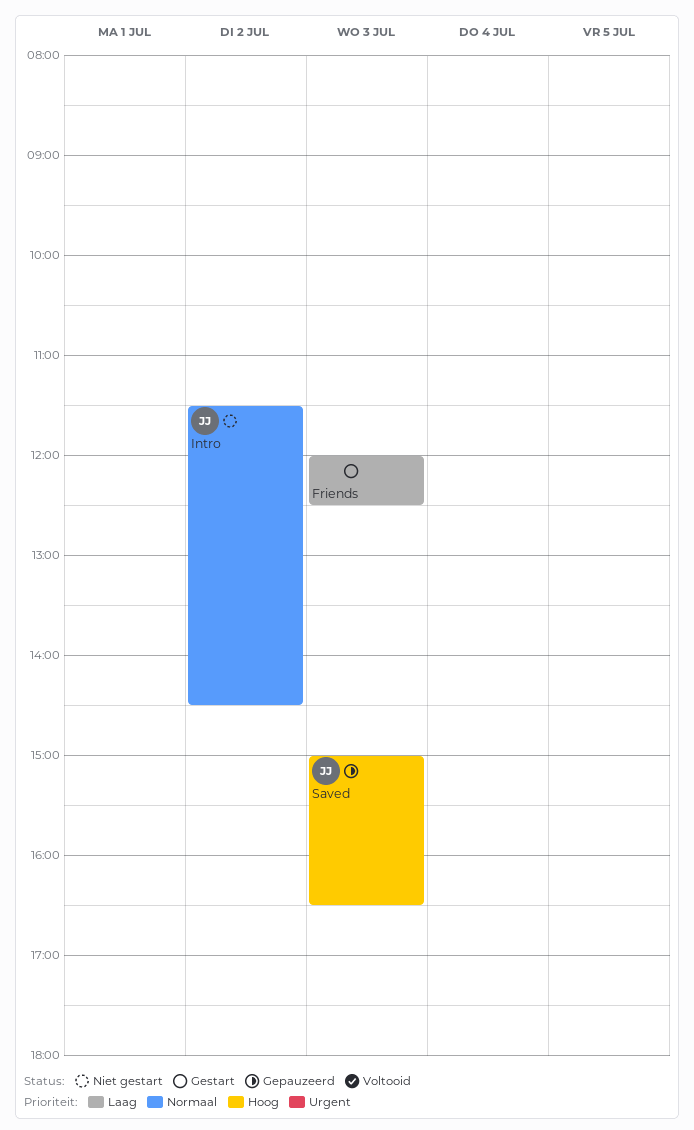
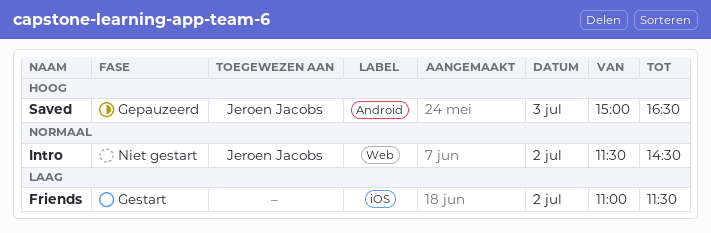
Friends, day: Jul 3 -> Jul 2
Friends, begins: 12:00 -> 11:00
Friends, ends: 12:30 -> 11:30

